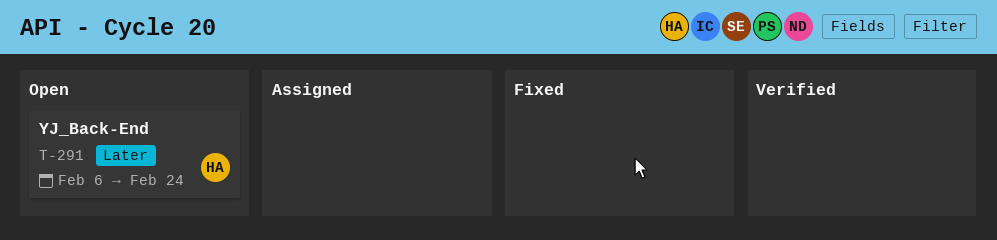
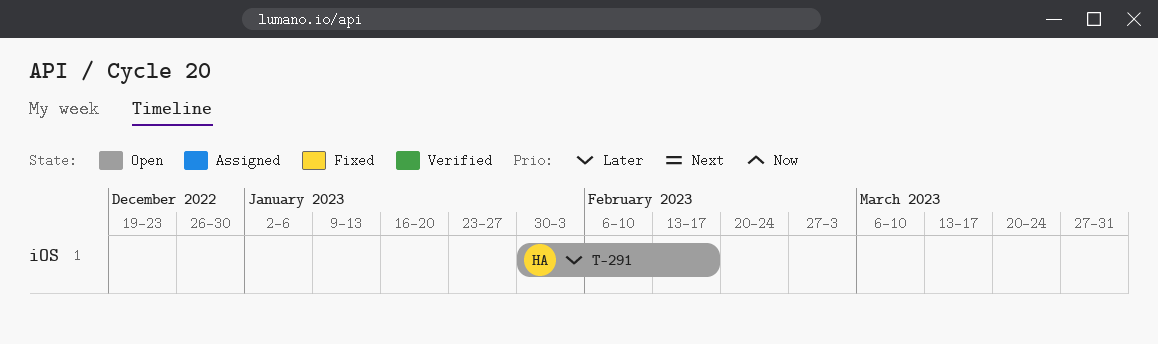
T-291, start: Feb 6 -> Jan 30
T-291, due: Feb 24 -> Feb 17

